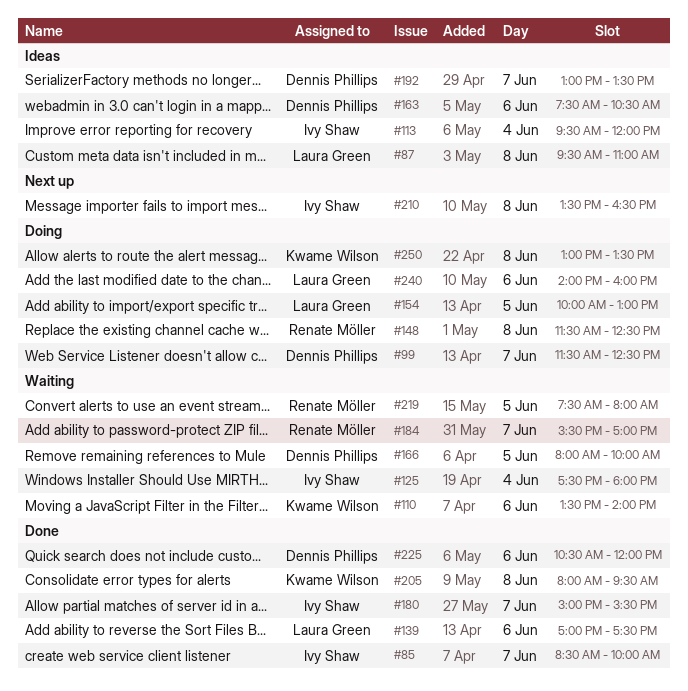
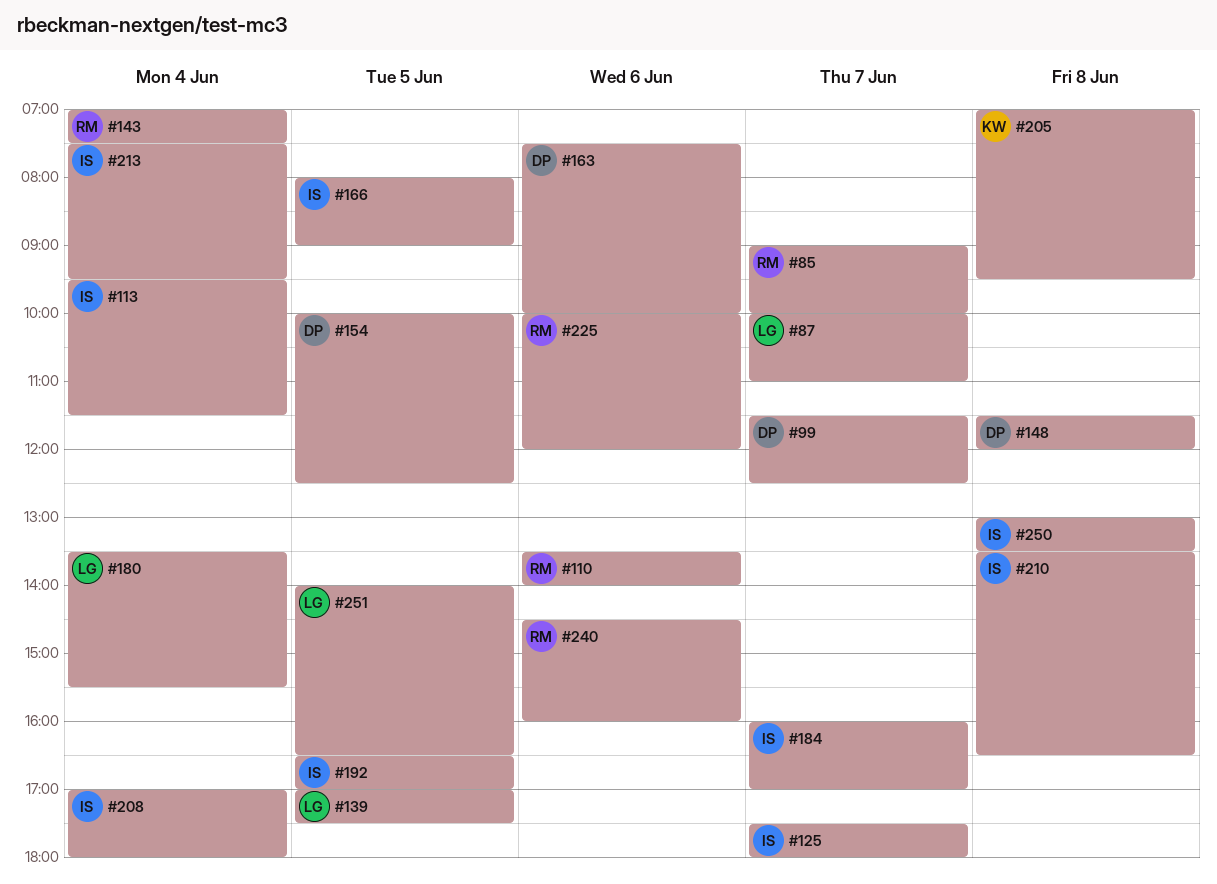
#85, owner: Ivy Shaw -> Renate Möller
#85, begins: 08:30 -> 09:00
#87, day: Jun 8 -> Jun 7
#87, begins: 09:30 -> 10:00
#110, owner: Kwame Wilson -> Renate Möller
#113, ends: 12:00 -> 11:30
#125, day: Jun 4 -> Jun 7
#139, day: Jun 6 -> Jun 5
#143: none -> present
#148, owner: Renate Möller -> Dennis Phillips
#148, ends: 12:30 -> 12:00
#154, owner: Laura Green -> Dennis Phillips
#154, ends: 13:00 -> 12:30
#163, ends: 10:30 -> 10:00
#166, owner: Dennis Phillips -> Ivy Shaw
#166, ends: 10:00 -> 09:00
#180, owner: Ivy Shaw -> Laura Green
#180, day: Jun 7 -> Jun 4
#180, begins: 15:00 -> 13:30
#184, owner: Renate Möller -> Ivy Shaw
#184, begins: 15:30 -> 16:00
#192, owner: Dennis Phillips -> Ivy Shaw
#192, day: Jun 7 -> Jun 5
#192, begins: 13:00 -> 16:30
#192, ends: 13:30 -> 17:00
#205, begins: 08:00 -> 07:00
#208: none -> present
#213: none -> present
#219: present -> none
#225, owner: Dennis Phillips -> Renate Möller
#225, begins: 10:30 -> 10:00
#240, owner: Laura Green -> Renate Möller
#240, begins: 14:00 -> 14:30
#250, owner: Kwame Wilson -> Ivy Shaw
#251: none -> present

